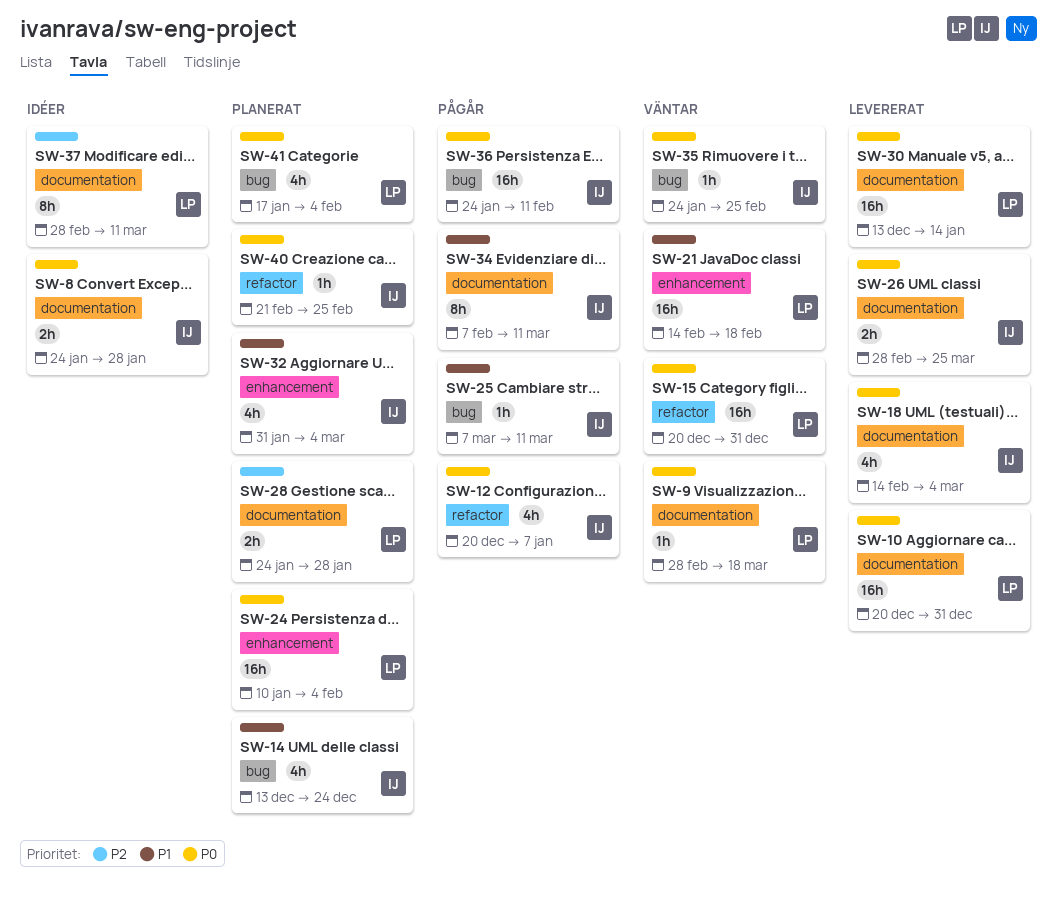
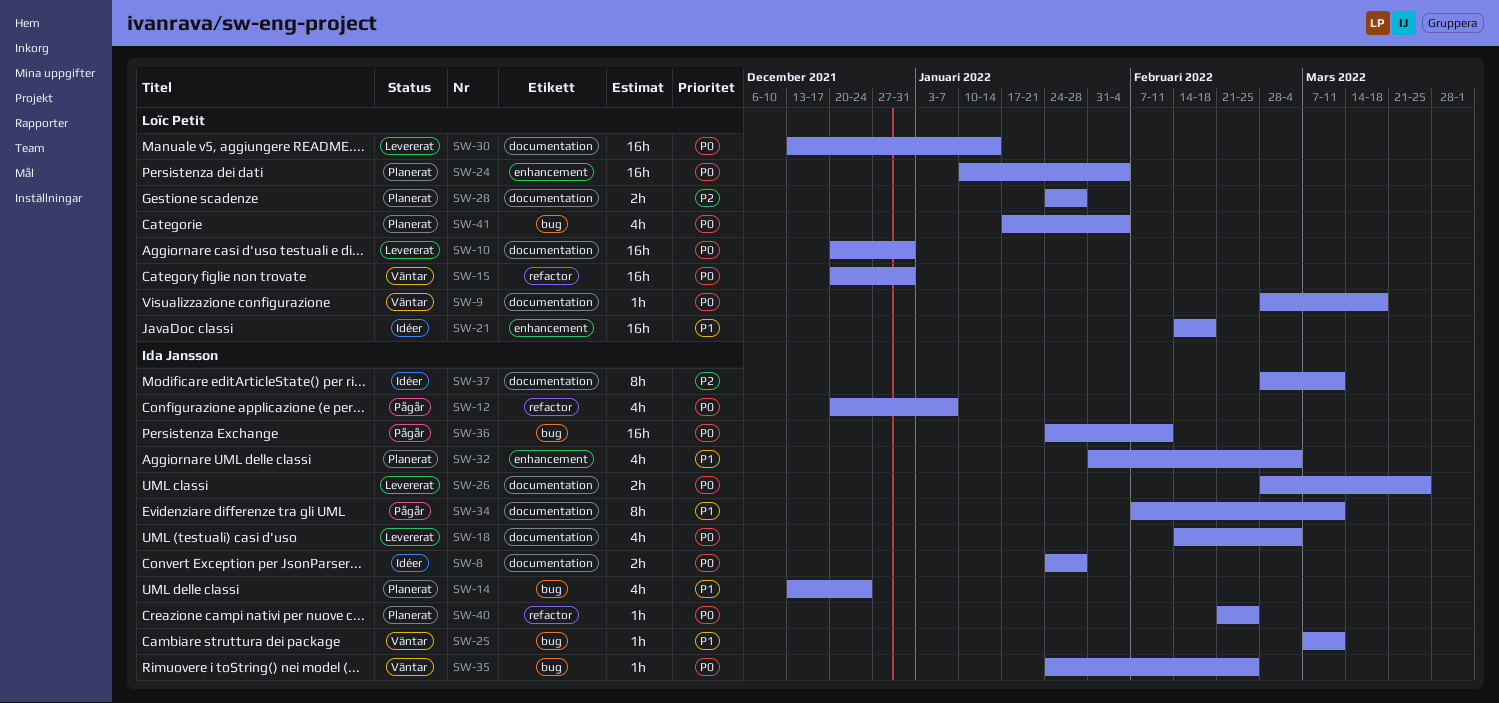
SW-21, status: Väntar -> Idéer
SW-25, status: Pågår -> Väntar
SW-37, owner: Loïc Petit -> Ida Jansson

